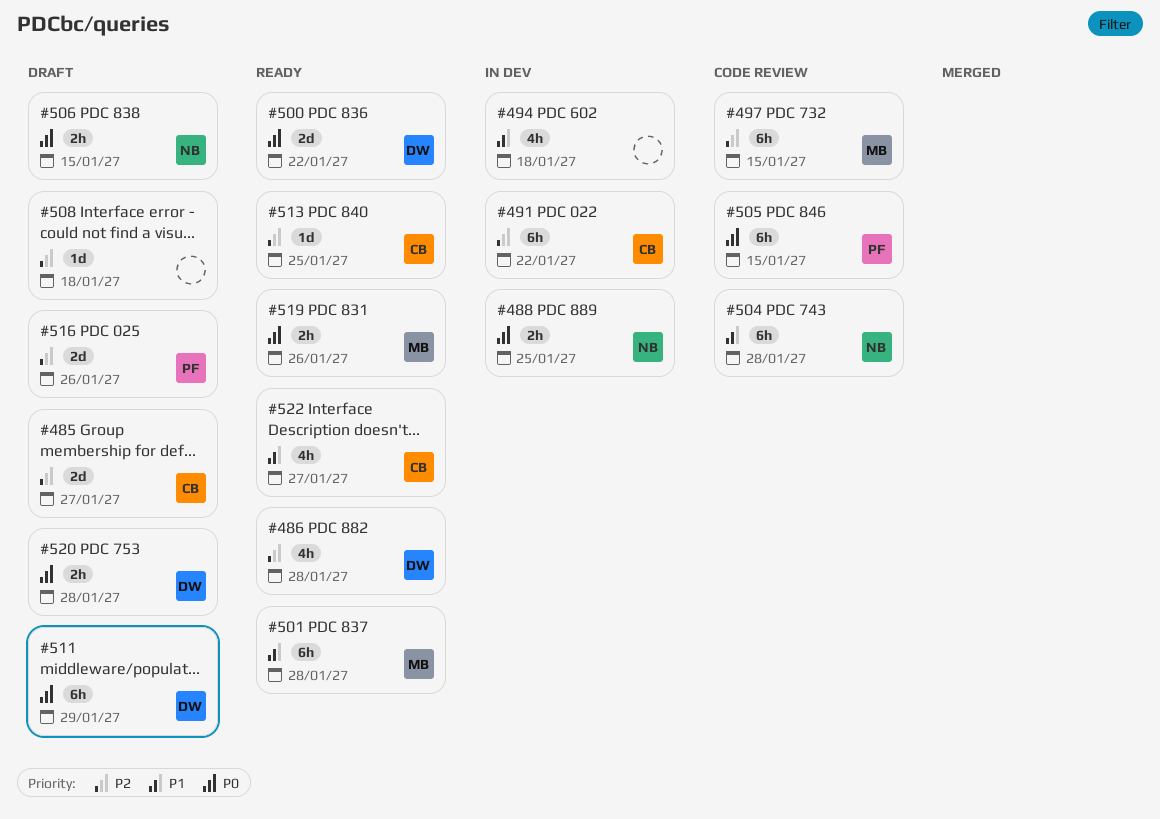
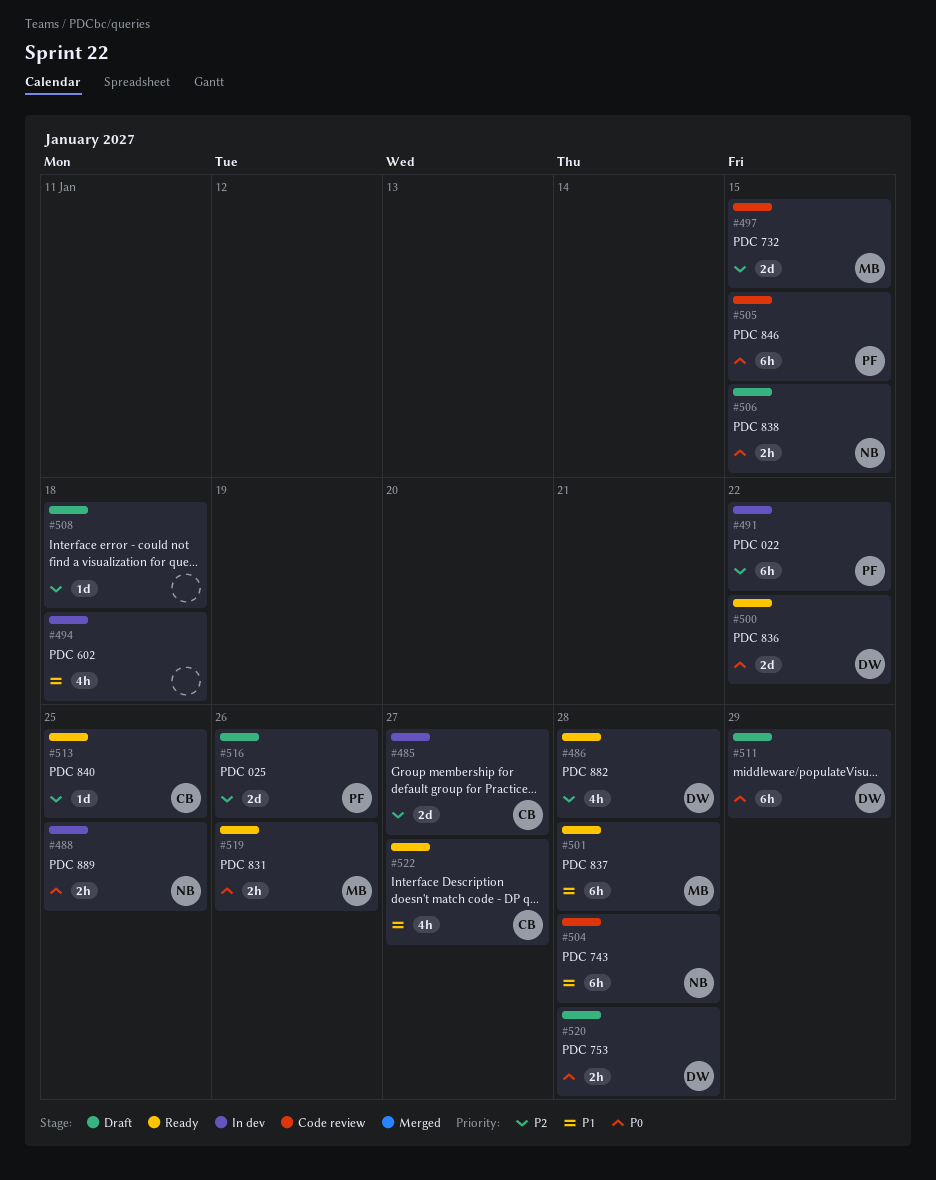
#485, status: Draft -> In dev
#491, owner: CB -> PF
#497, estimate: 6h -> 2d

